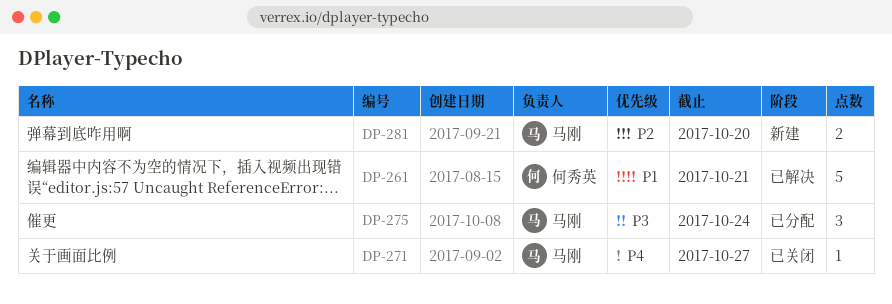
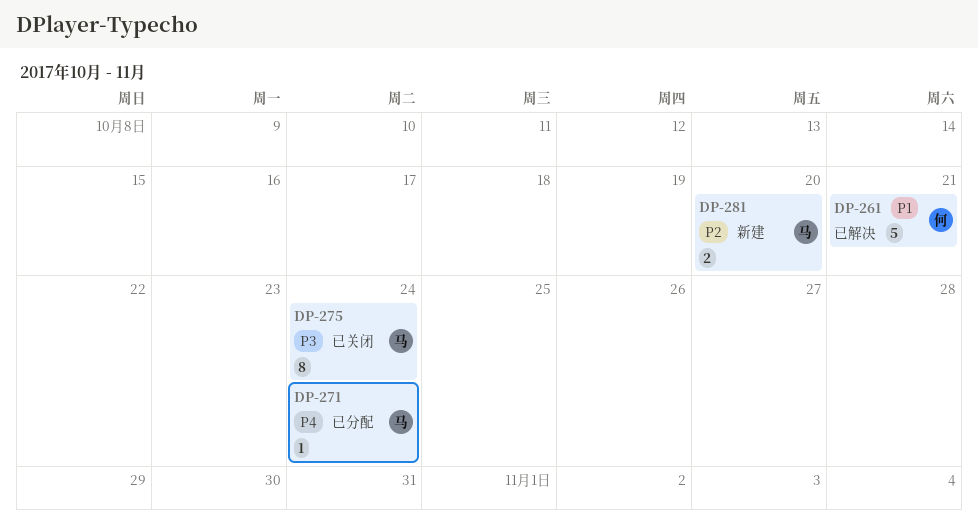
DP-271, status: 已关闭 -> 已分配
DP-271, due: Oct 27 -> Oct 24
DP-275, status: 已分配 -> 已关闭
DP-275, estimate: 3 -> 8

